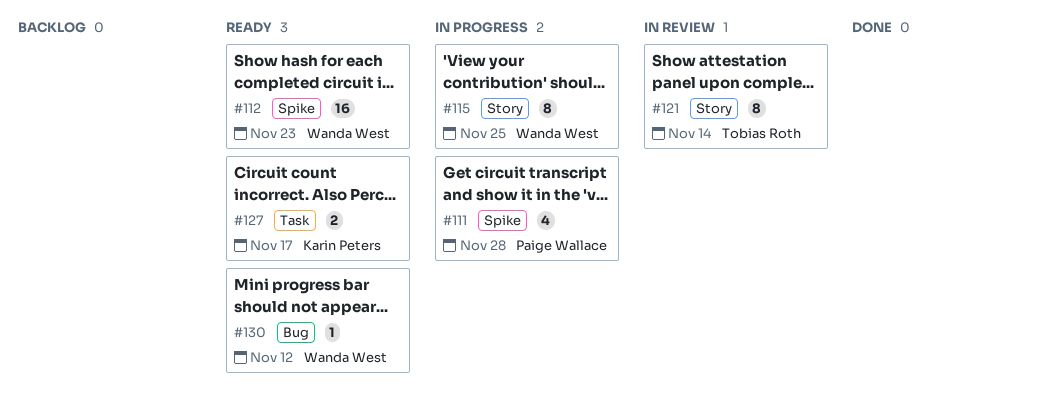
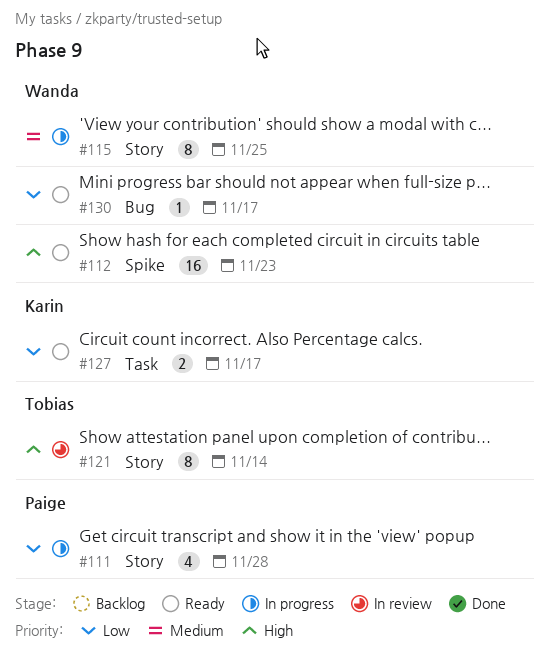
#111, label: Spike -> Story
#130, due: Nov 12 -> Nov 17

